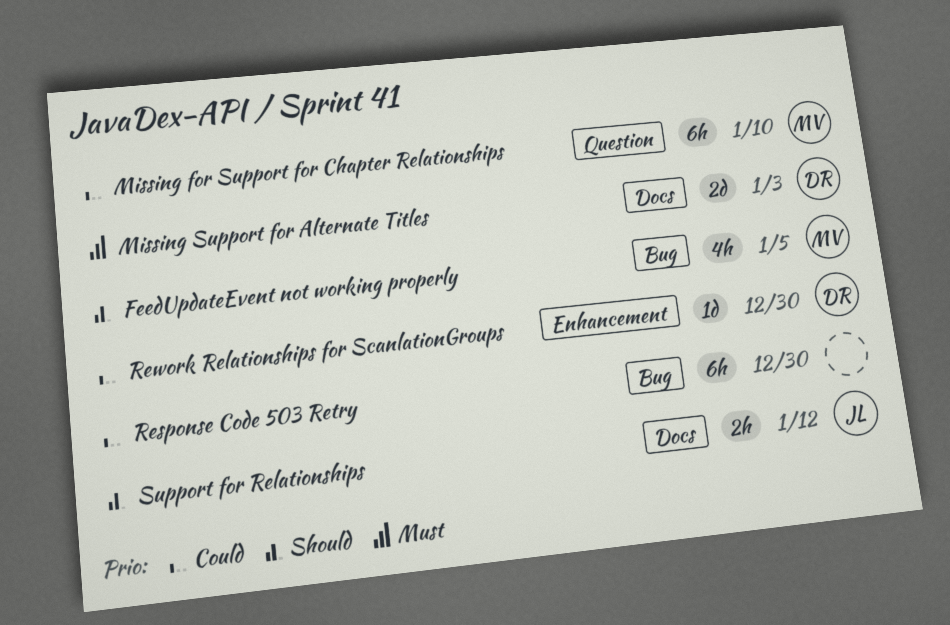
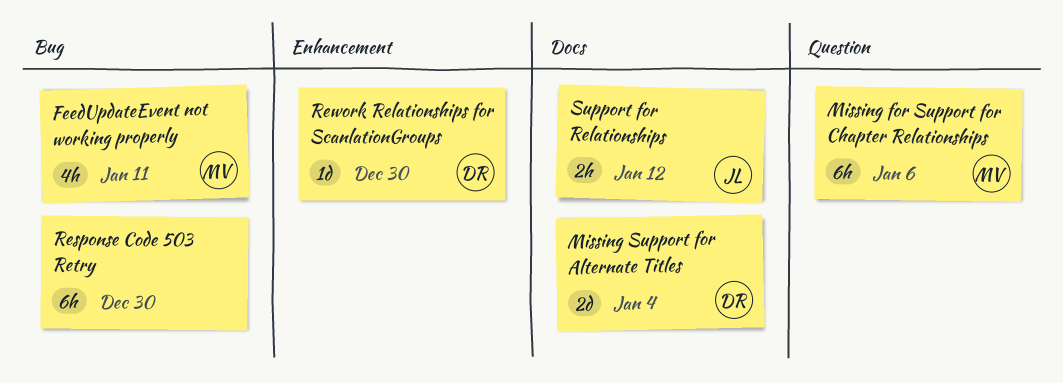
FeedUpdateEvent not working properly, due: Jan 5 -> Jan 11
Missing for Support for Chapter Relationships, due: Jan 10 -> Jan 6
Missing Support for Alternate Titles, due: Jan 3 -> Jan 4

